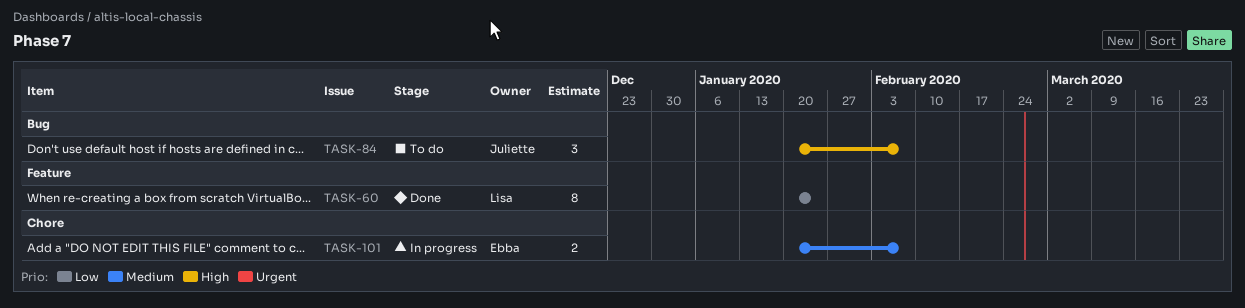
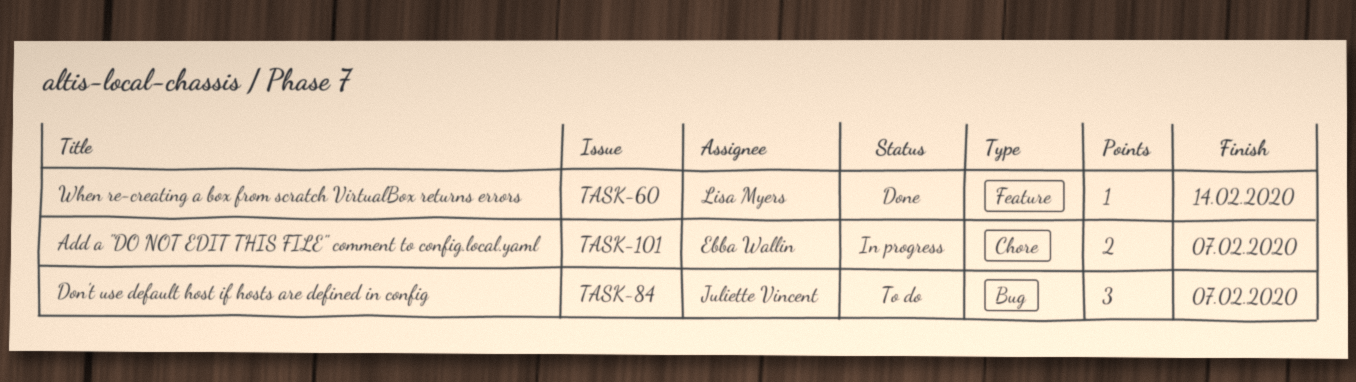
TASK-60, estimate: 8 -> 1
TASK-60, due: Jan 24 -> Feb 14

